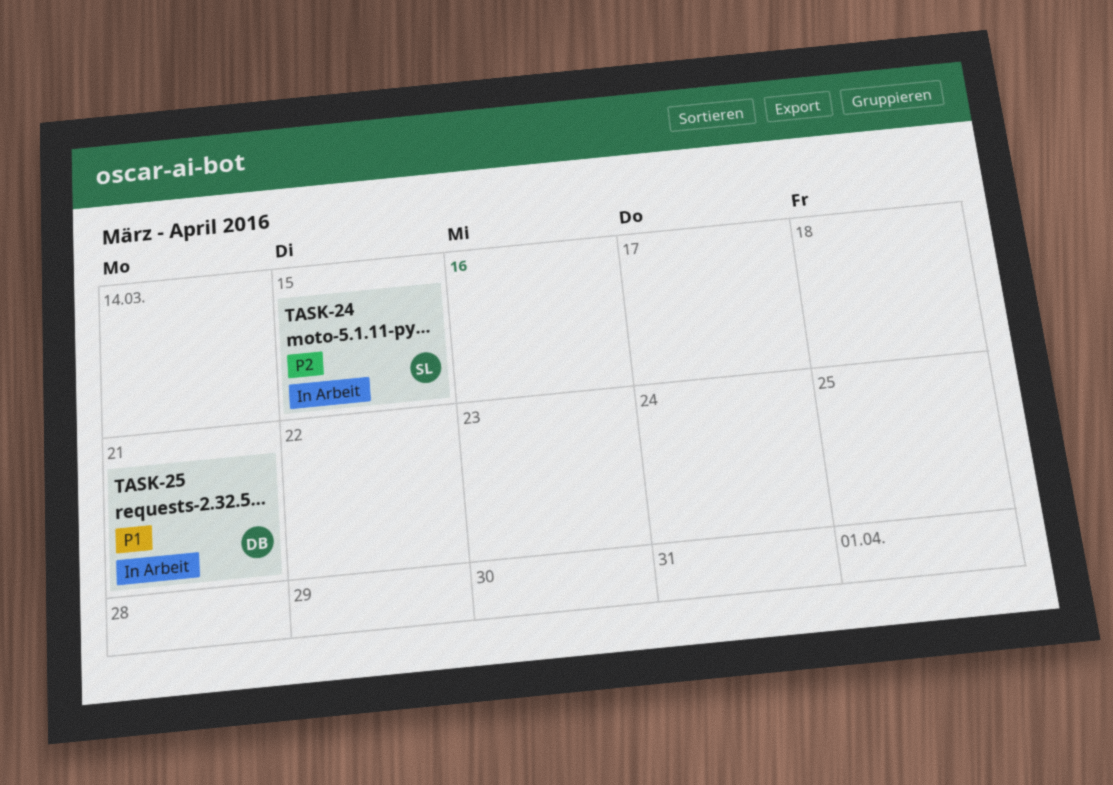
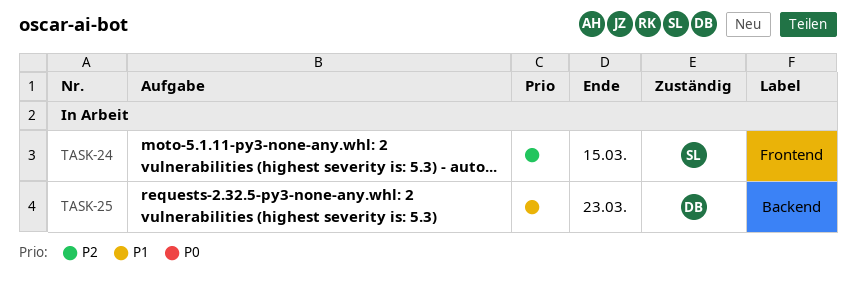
TASK-25, due: Mar 21 -> Mar 23

